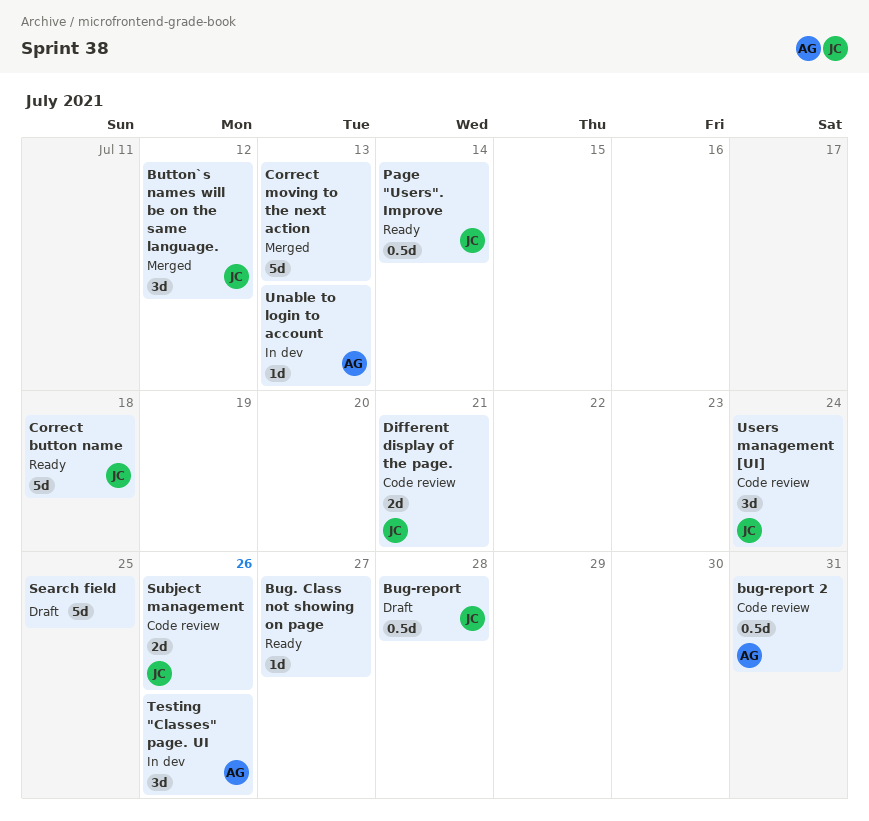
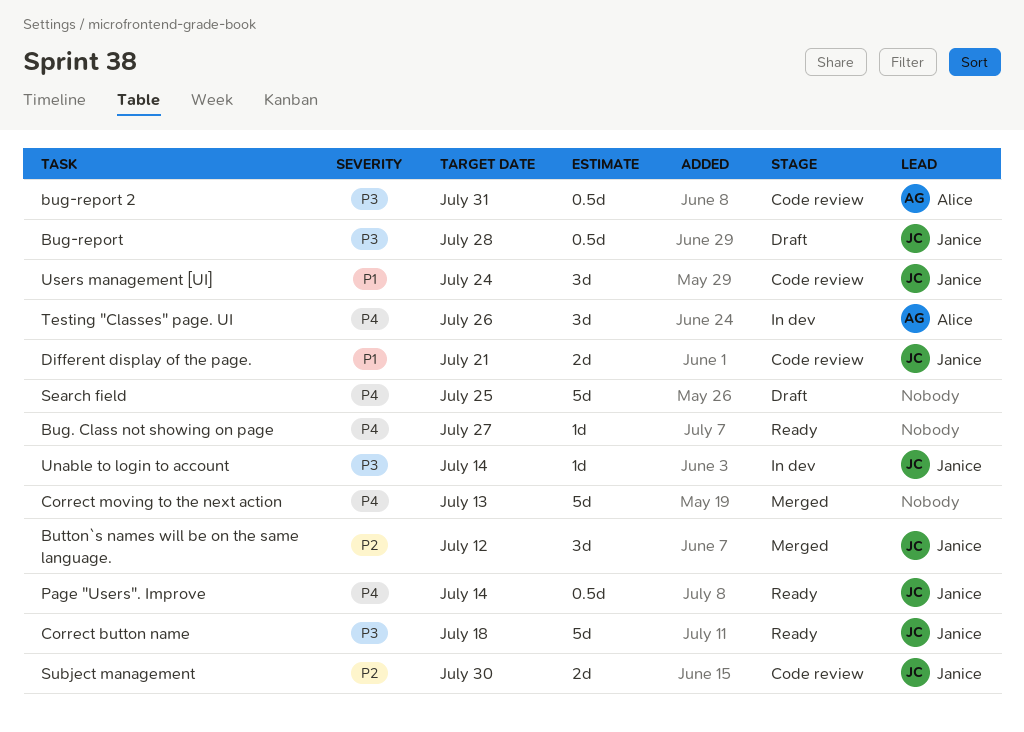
Subject management, due: Jul 26 -> Jul 30
Unable to login to account, owner: Alice -> Janice
Unable to login to account, due: Jul 13 -> Jul 14

